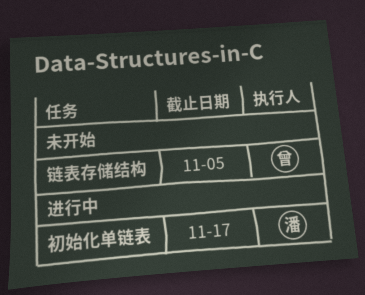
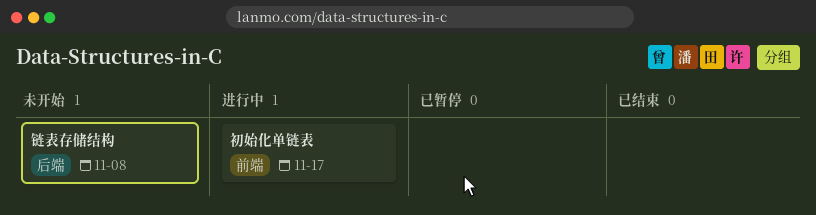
链表存储结构, due: Nov 5 -> Nov 8

